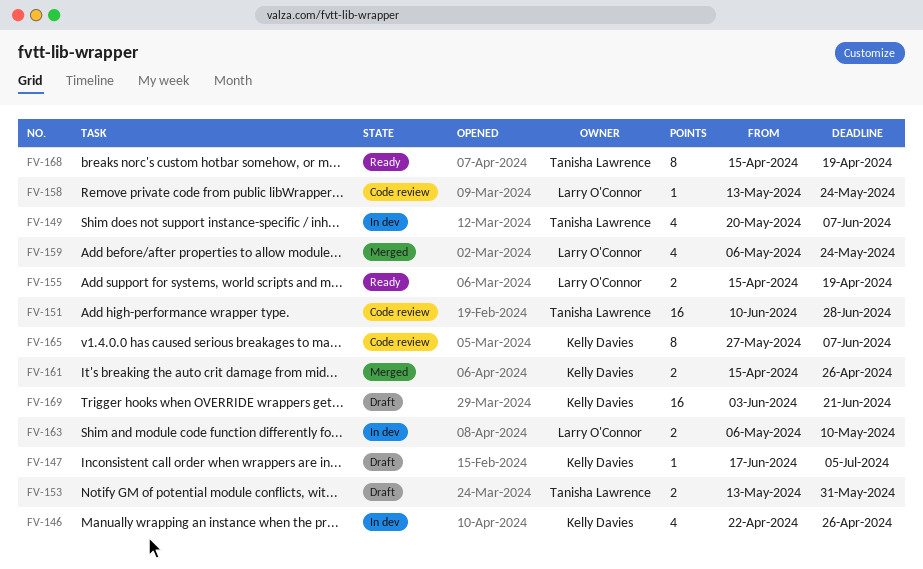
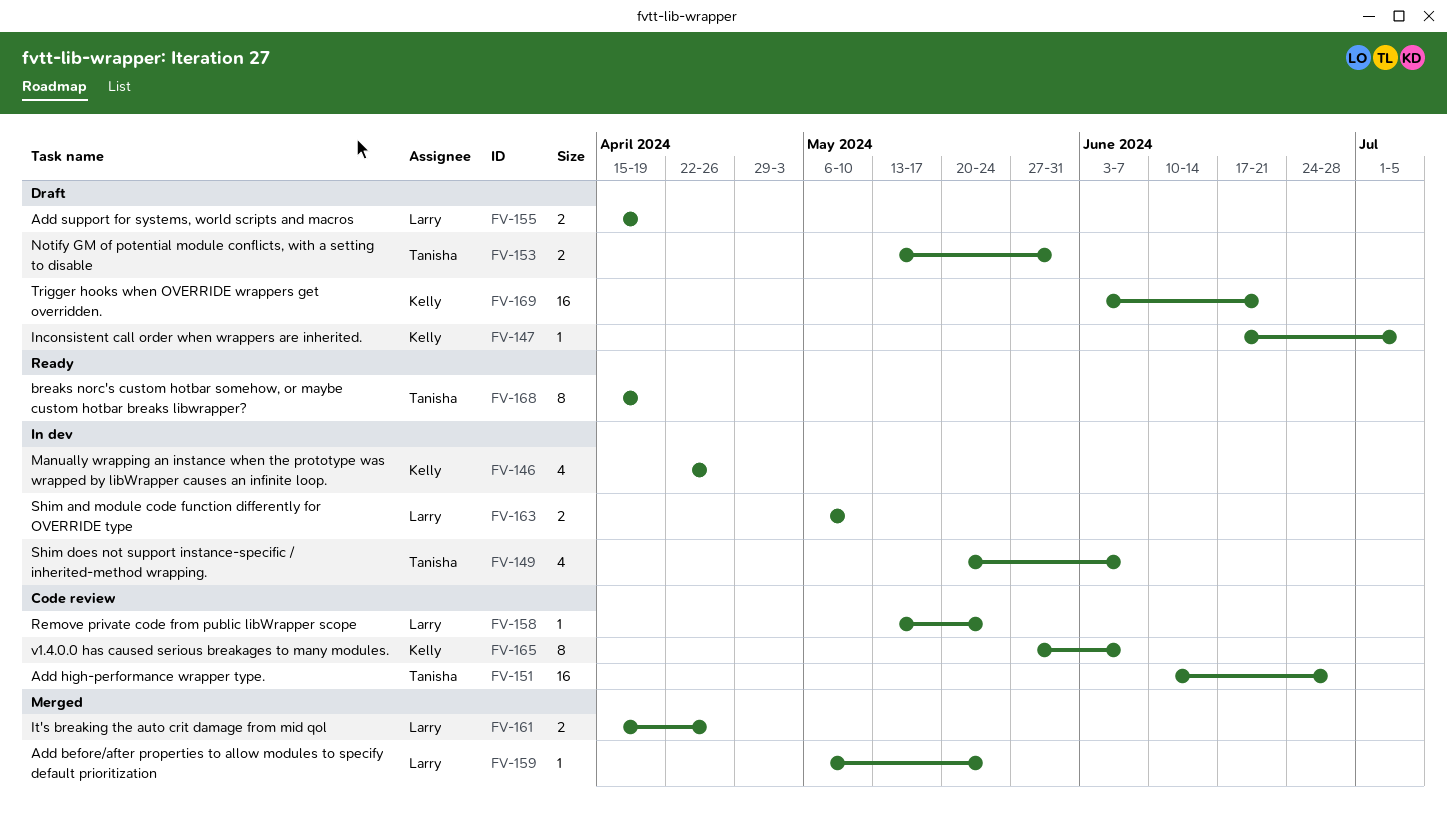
FV-155, status: Ready -> Draft
FV-159, estimate: 4 -> 1
FV-161, owner: Kelly Davies -> Larry O'Connor

